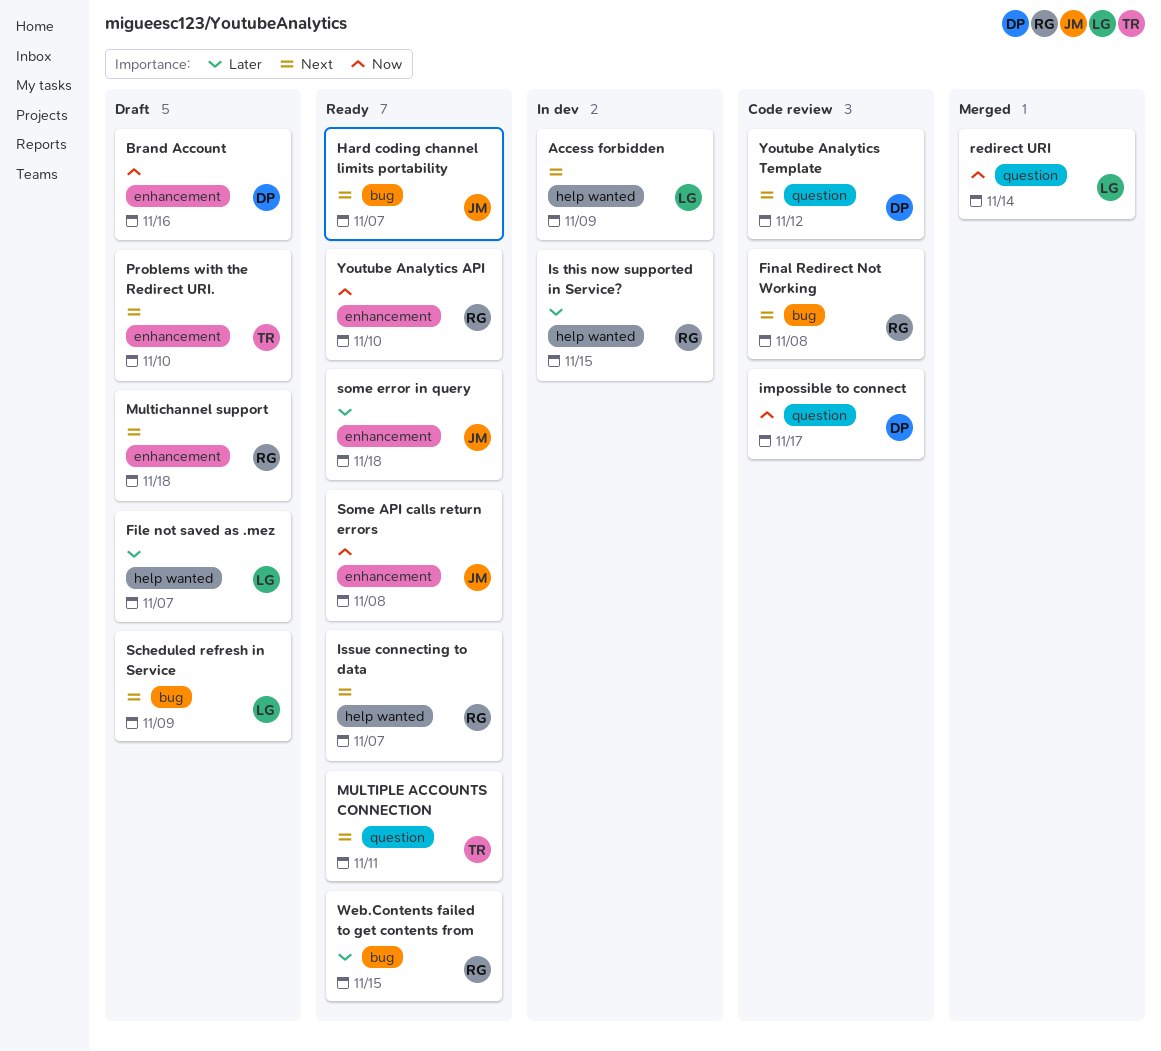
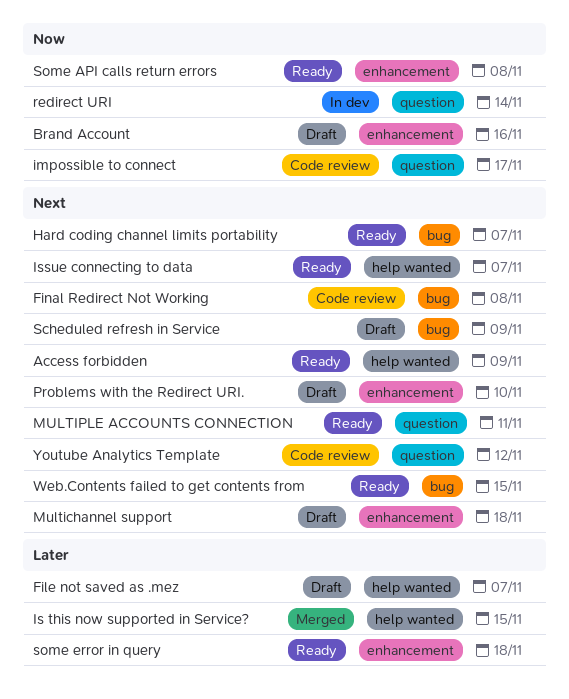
Access forbidden, status: In dev -> Ready
Is this now supported in Service?, status: In dev -> Merged
redirect URI, status: Merged -> In dev
Web.Contents failed to get contents from, priority: Later -> Next
Youtube Analytics API: present -> none

